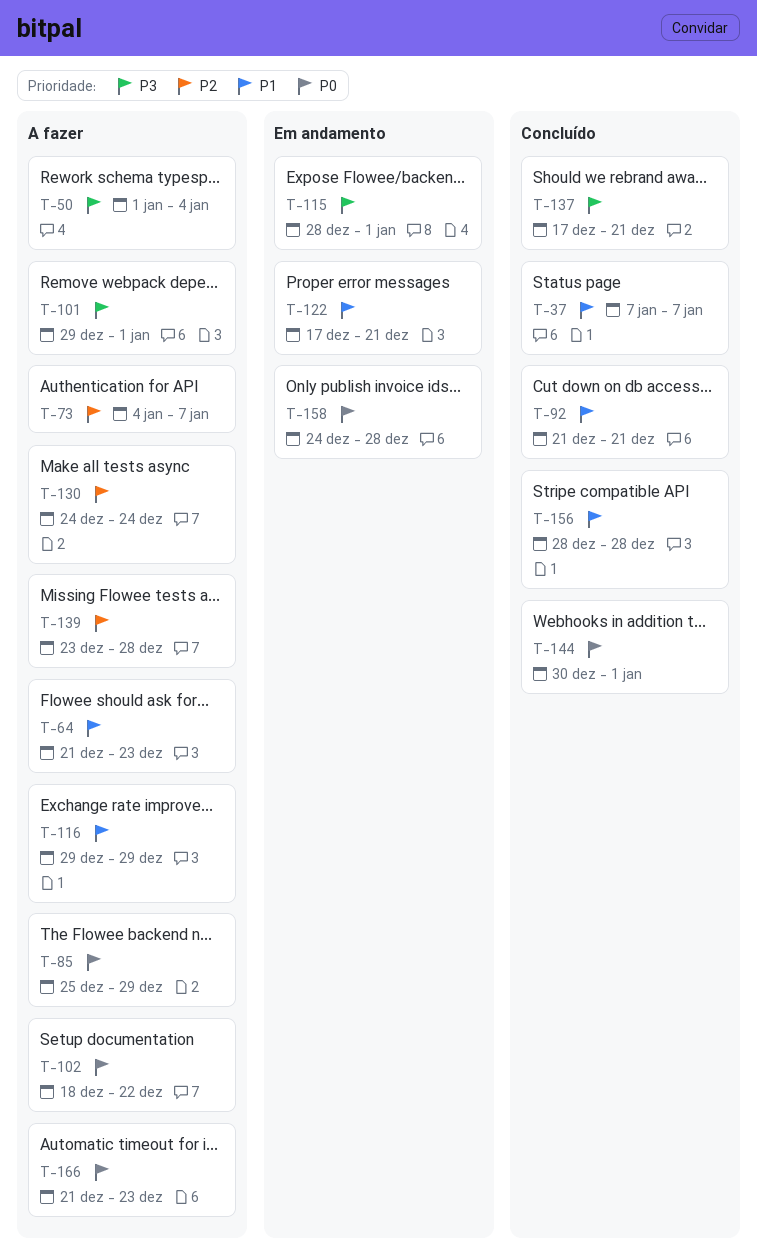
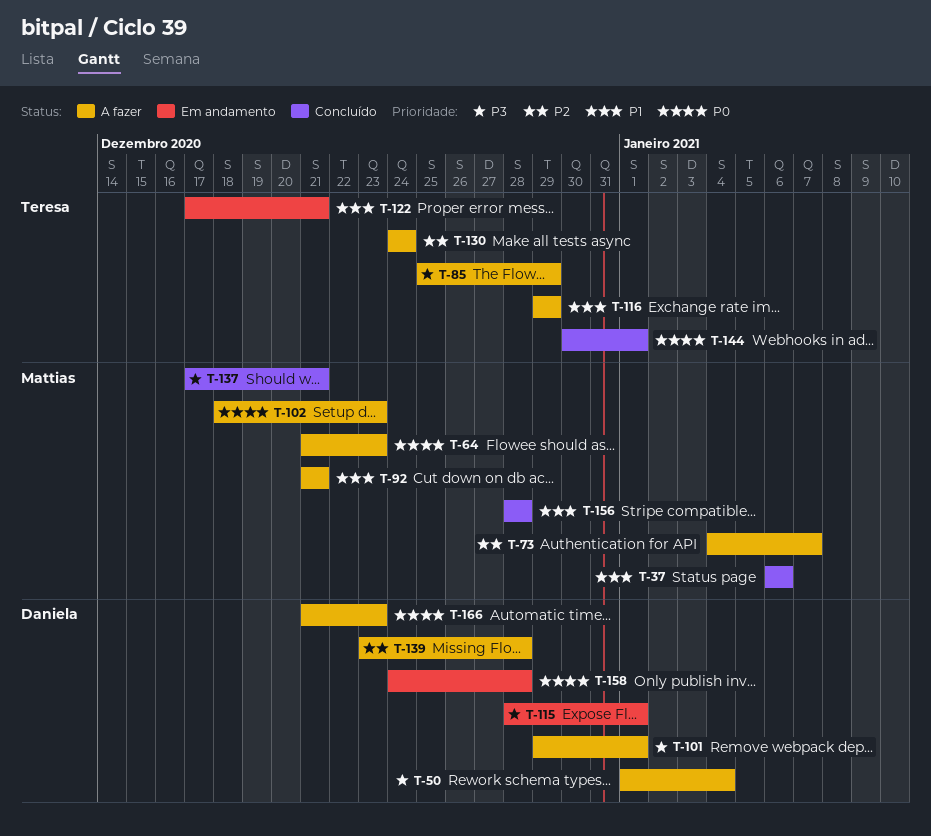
T-37, start: Jan 7 -> Jan 6
T-37, due: Jan 7 -> Jan 6
T-64, priority: P1 -> P0
T-85, priority: P0 -> P3
T-92, status: Concluído -> A fazer
T-102, due: Dec 22 -> Dec 23

